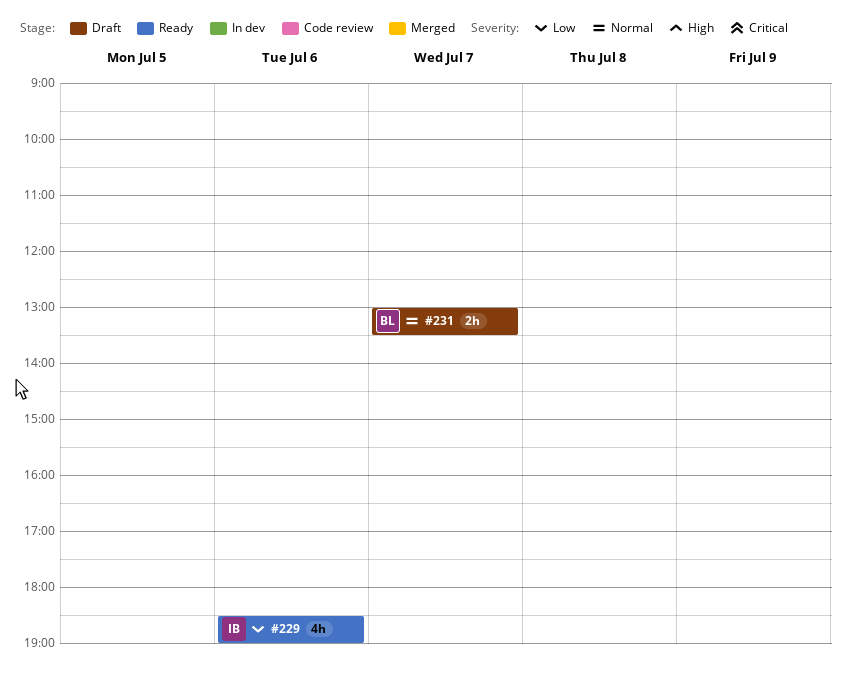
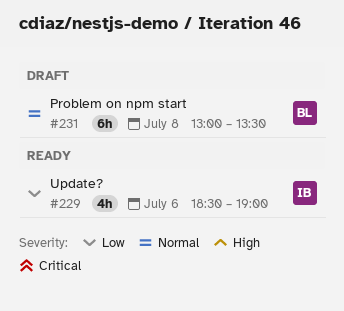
#231, estimate: 2h -> 6h
#231, day: Jul 7 -> Jul 8

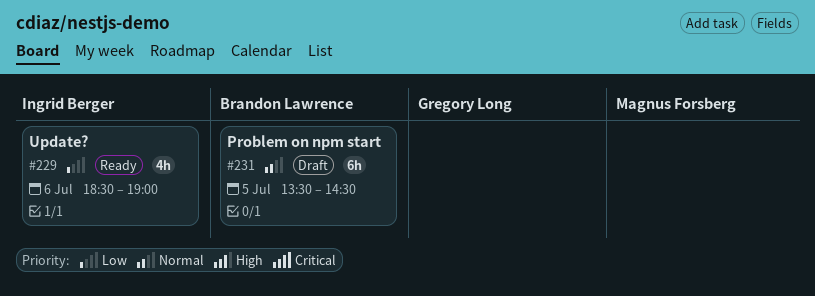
#231, day: Jul 8 -> Jul 5
#231, begins: 13:00 -> 13:30
#231, ends: 13:30 -> 14:30

